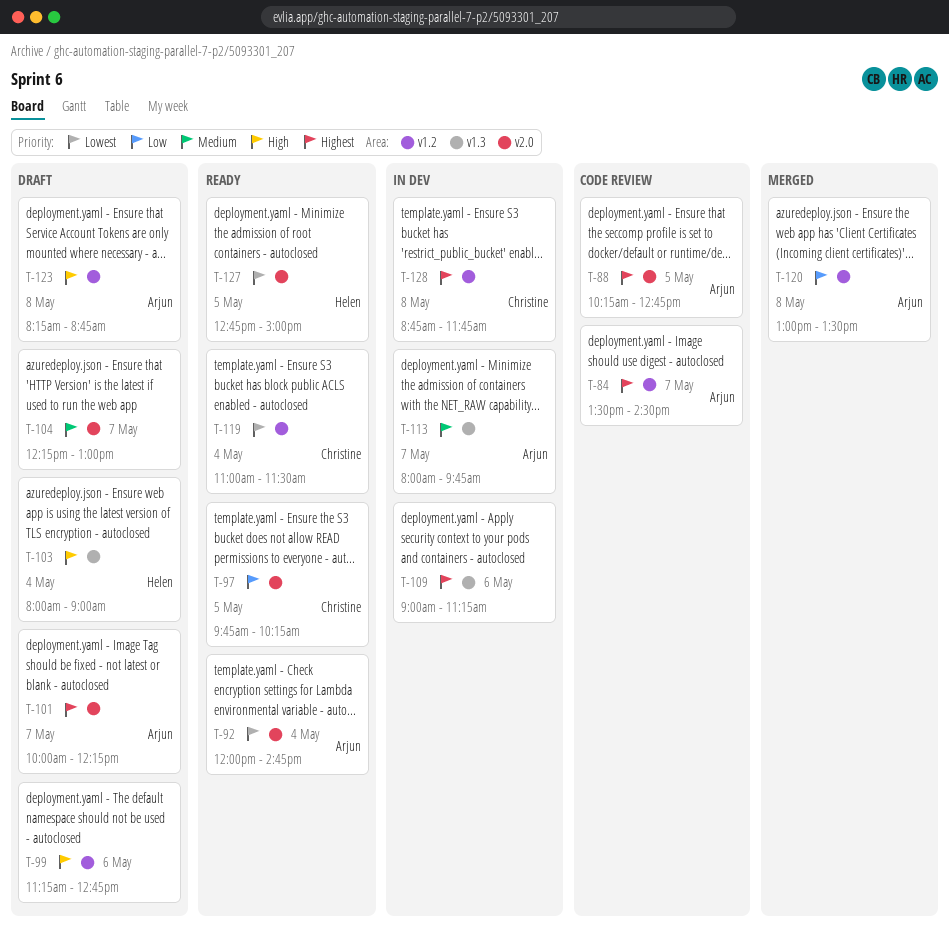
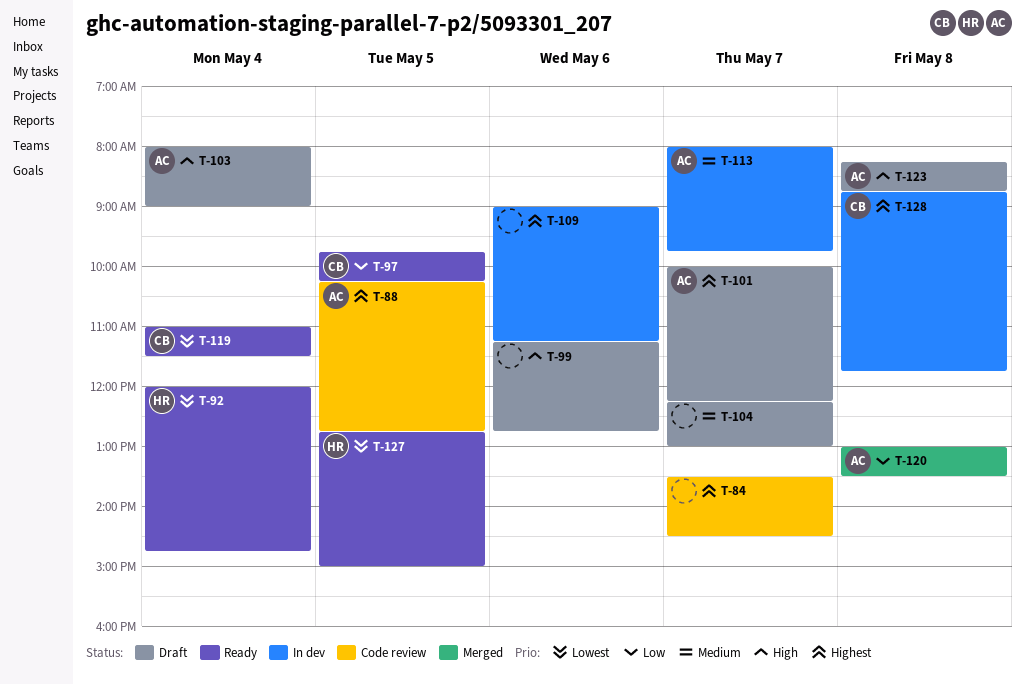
T-84, owner: Arjun -> none
T-92, owner: Arjun -> Helen
T-103, owner: Helen -> Arjun

